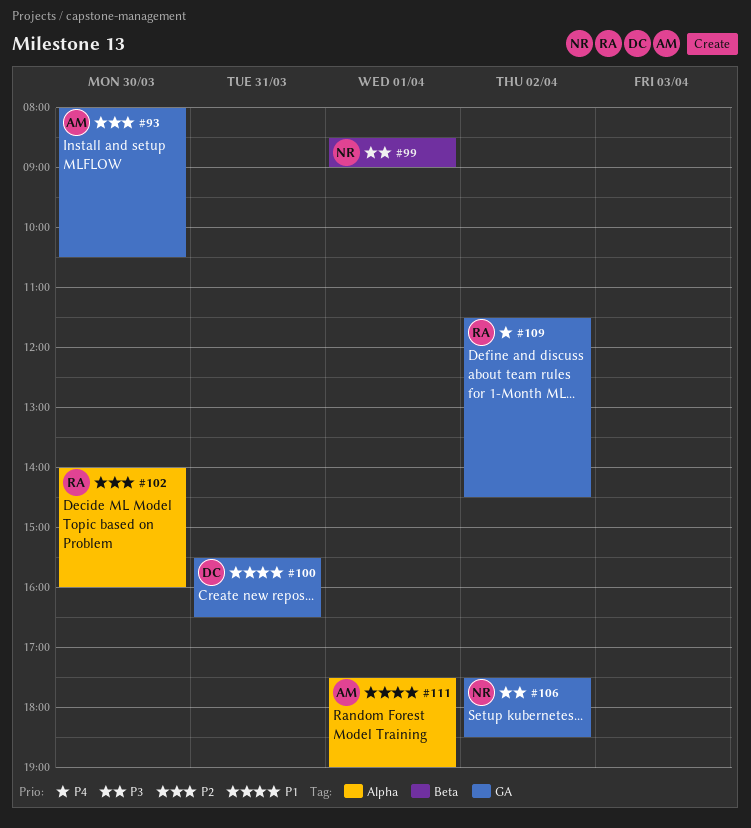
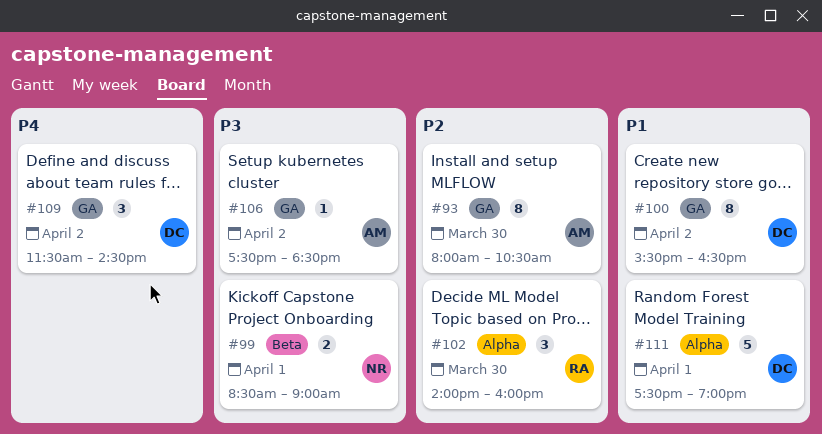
#100, day: Mar 31 -> Apr 2
#106, owner: NR -> AM
#109, owner: RA -> DC
#111, owner: AM -> DC

